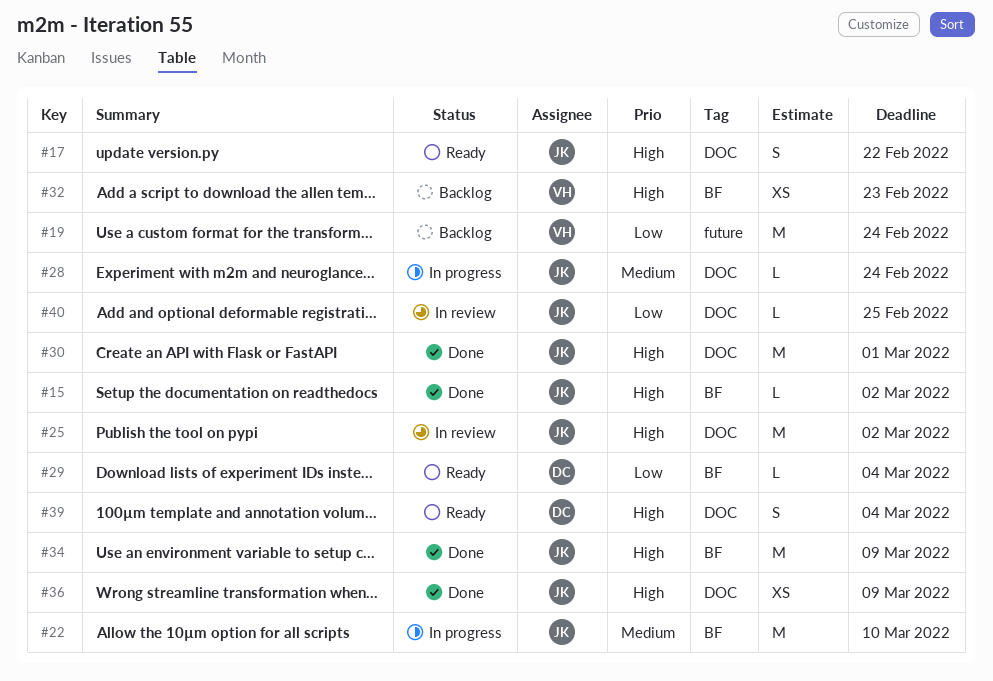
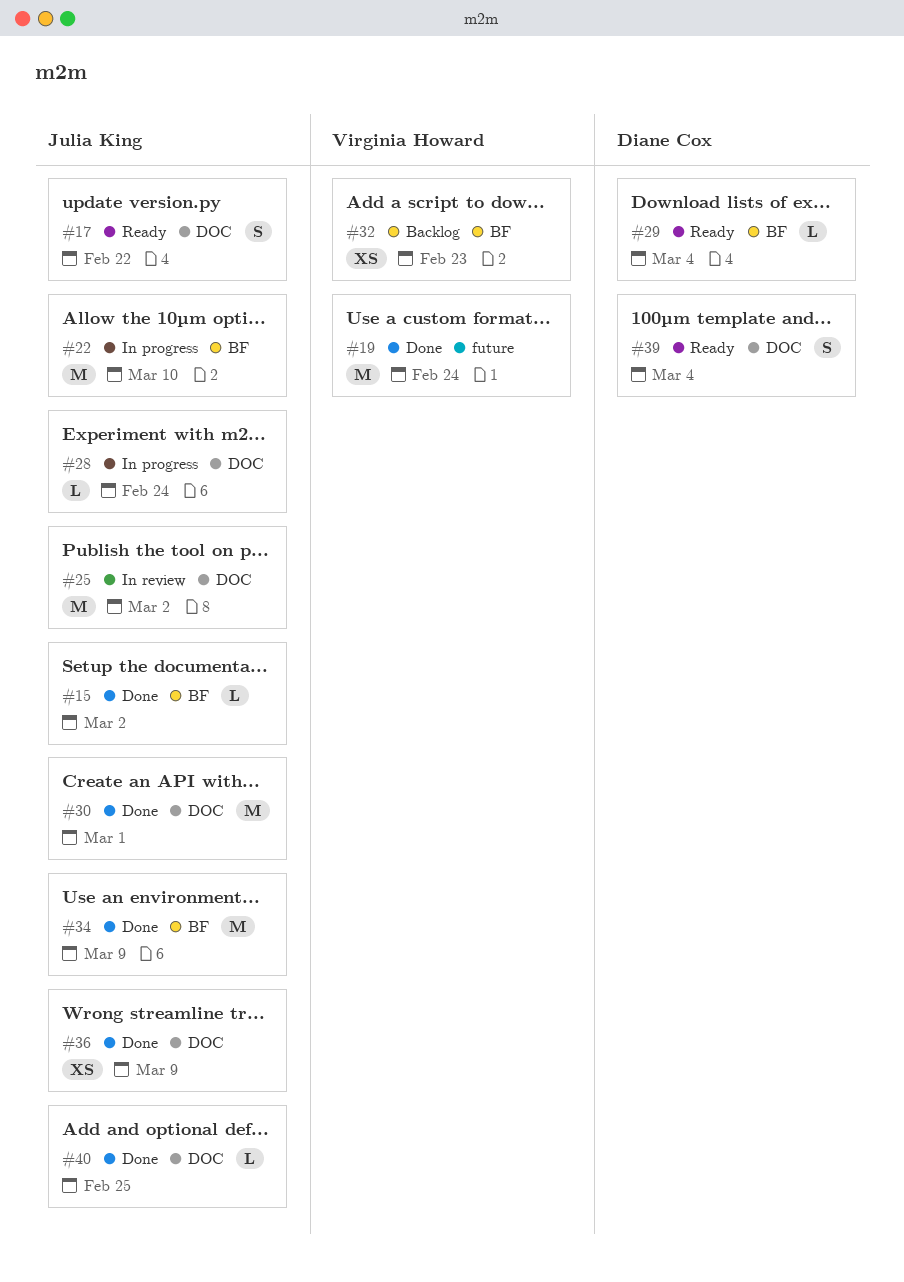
#19, status: Backlog -> Done
#40, status: In review -> Done

